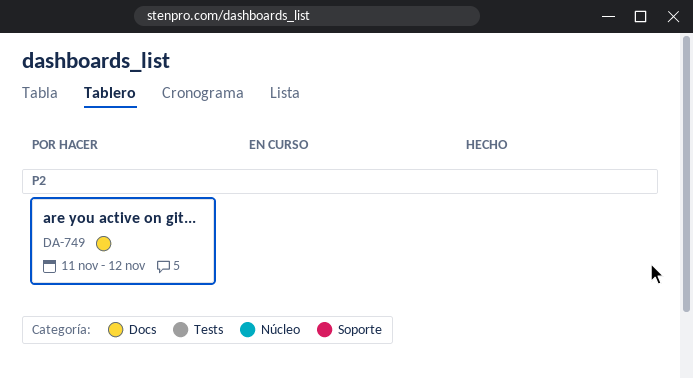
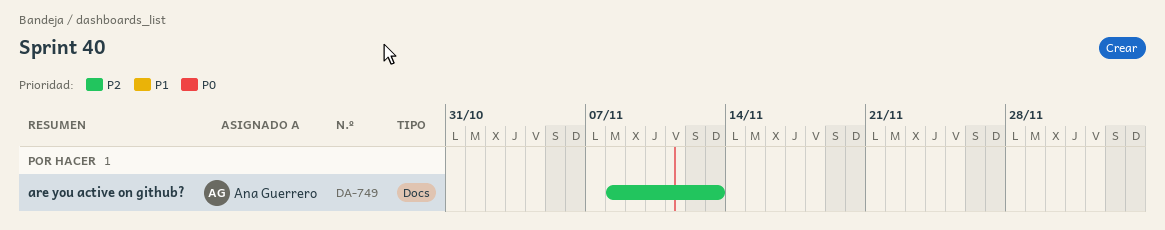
DA-749, start: Nov 11 -> Nov 8
DA-749, due: Nov 12 -> Nov 13

